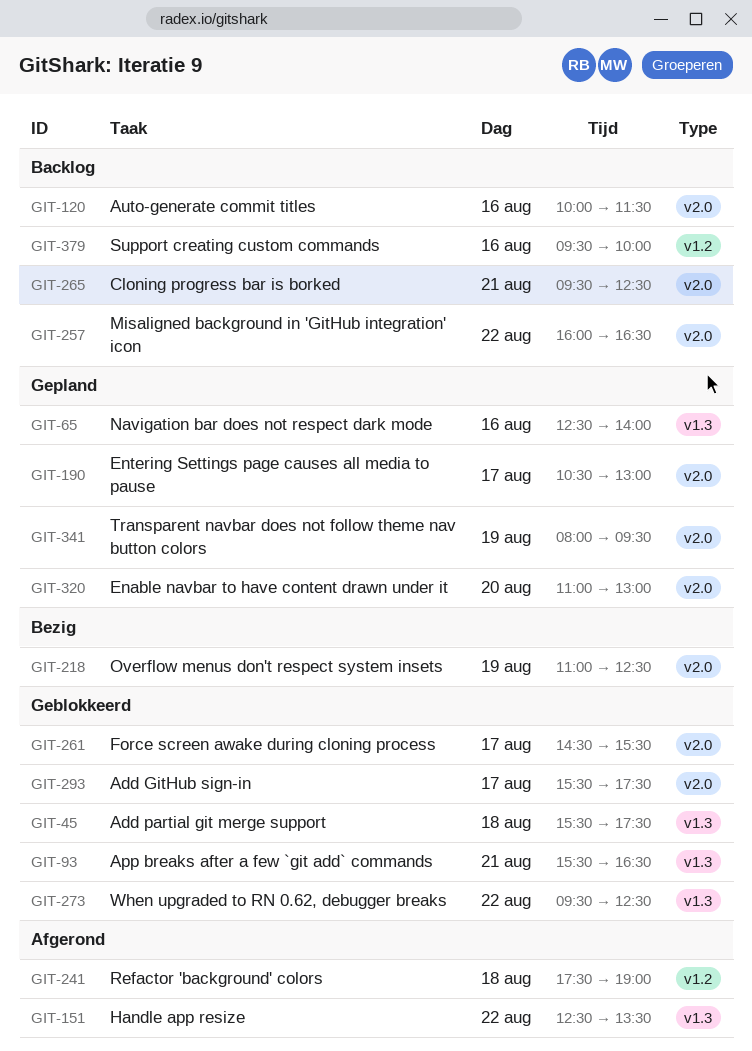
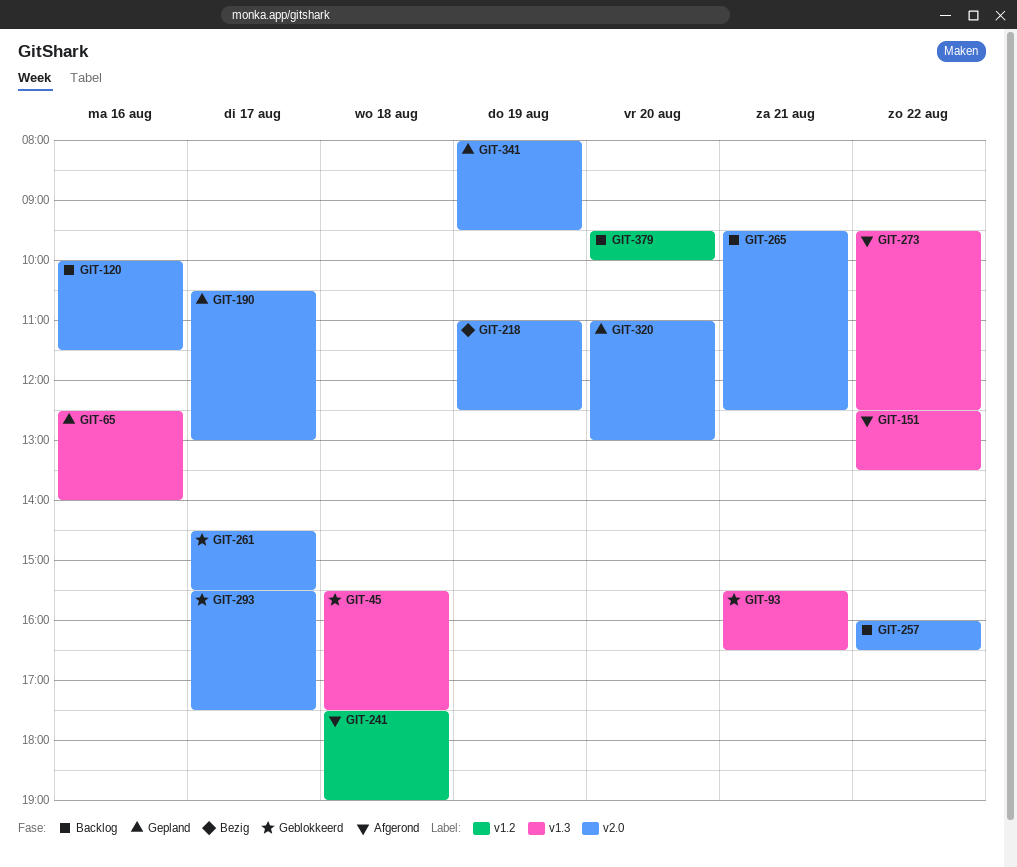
GIT-273, status: Geblokkeerd -> Afgerond
GIT-379, day: Aug 16 -> Aug 20

